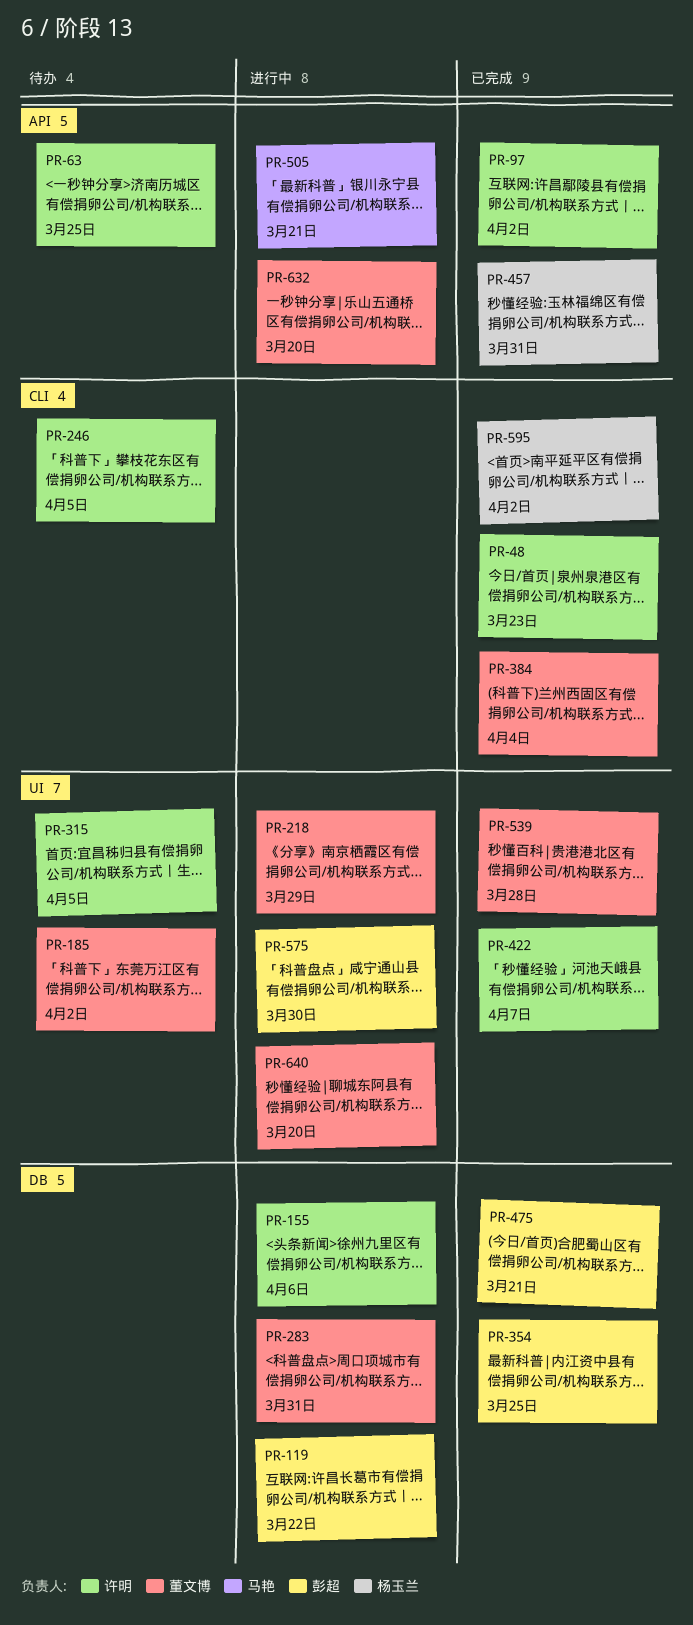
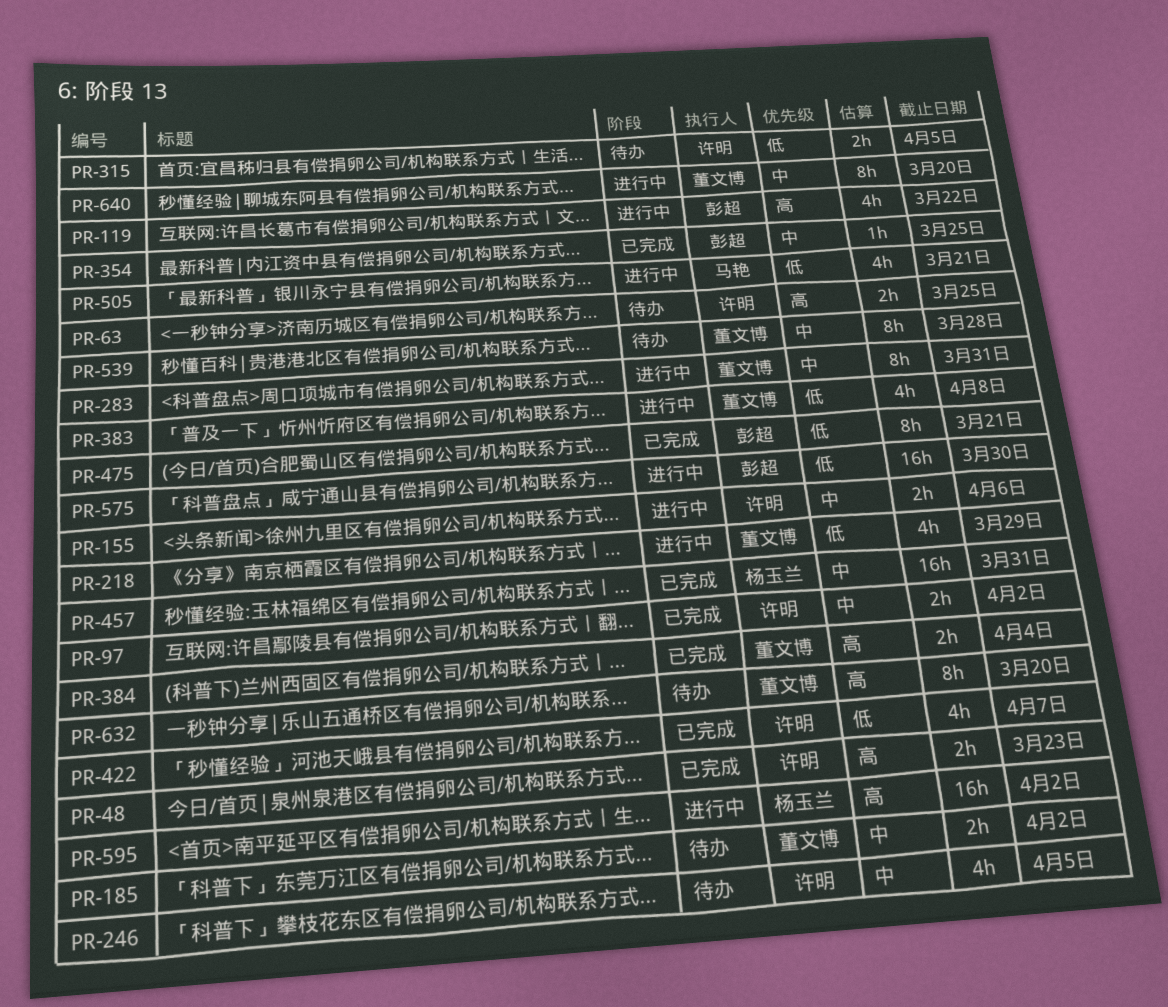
PR-383: none -> present
PR-539, status: 已完成 -> 待办
PR-595, status: 已完成 -> 进行中
PR-632, status: 进行中 -> 待办

